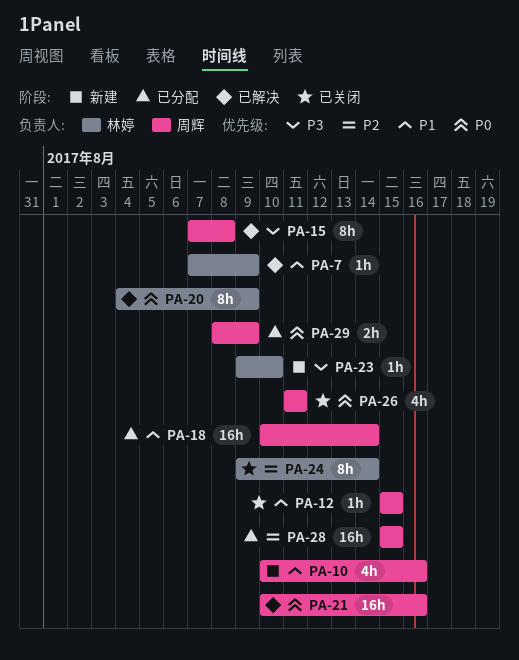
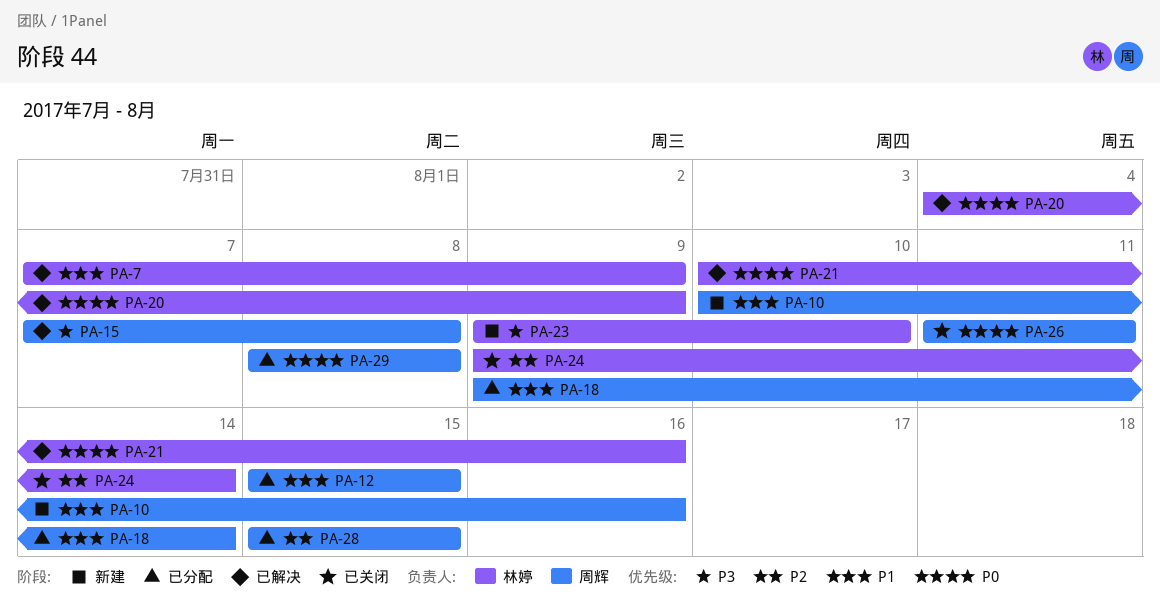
PA-12, status: 已关闭 -> 已分配
PA-18, start: Aug 10 -> Aug 9
PA-21, owner: 周辉 -> 林婷
PA-29, due: Aug 9 -> Aug 8

